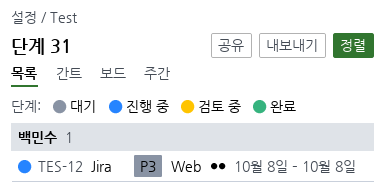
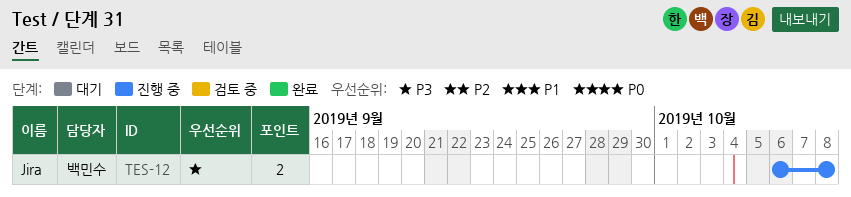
TES-12, start: Oct 8 -> Oct 6

